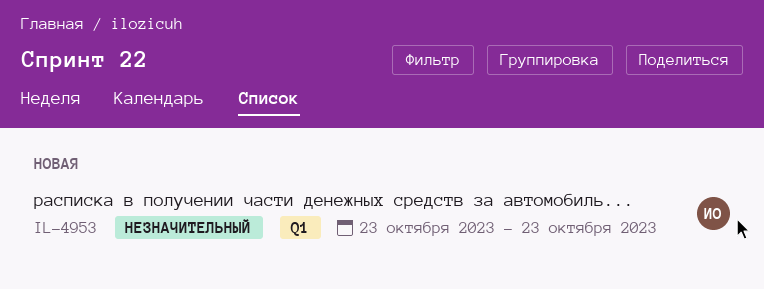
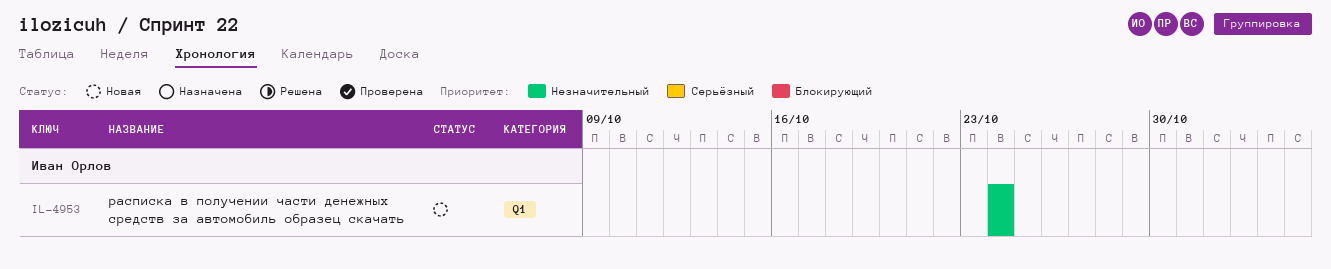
IL-4953, start: Oct 23 -> Oct 24
IL-4953, due: Oct 23 -> Oct 24

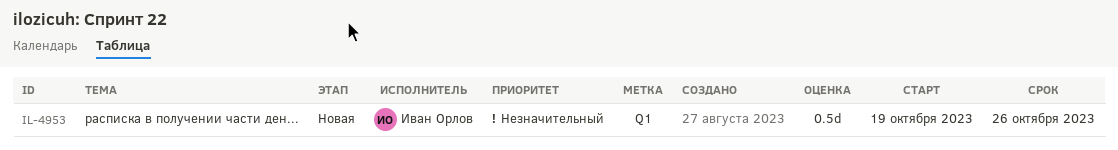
IL-4953, start: Oct 24 -> Oct 19
IL-4953, due: Oct 24 -> Oct 26

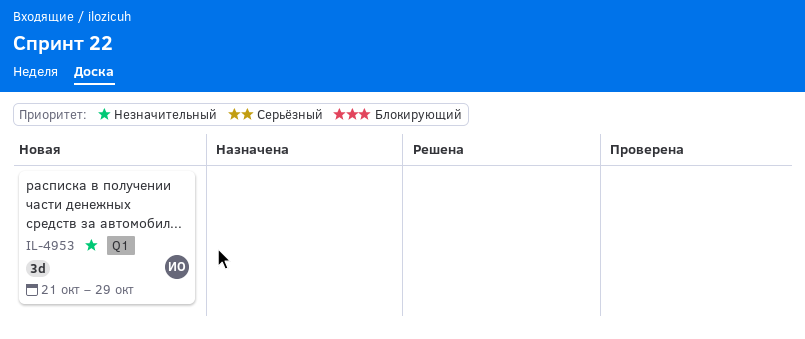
IL-4953, estimate: 0.5d -> 3d
IL-4953, start: Oct 19 -> Oct 21
IL-4953, due: Oct 26 -> Oct 29

